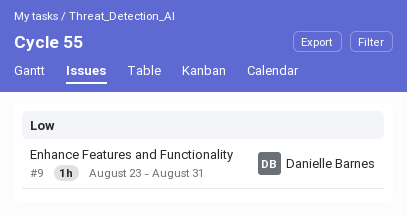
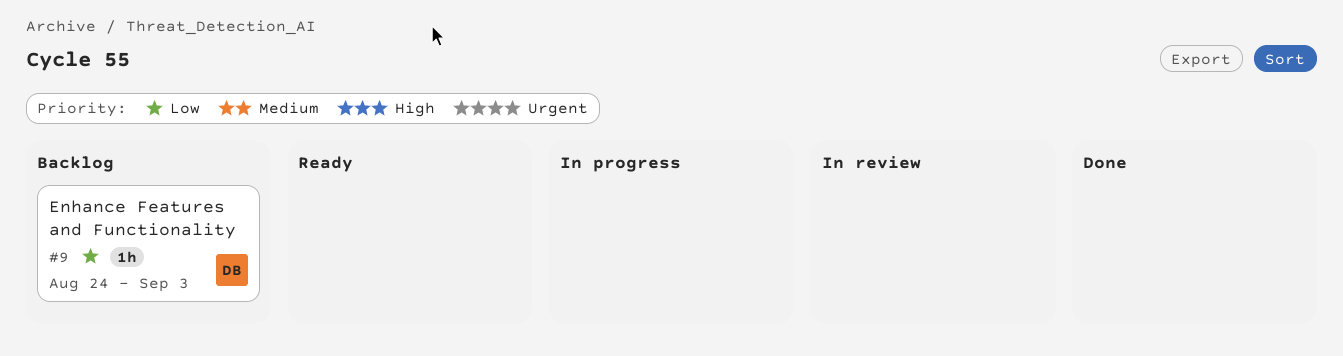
#9, start: Aug 23 -> Aug 24
#9, due: Aug 31 -> Sep 3

